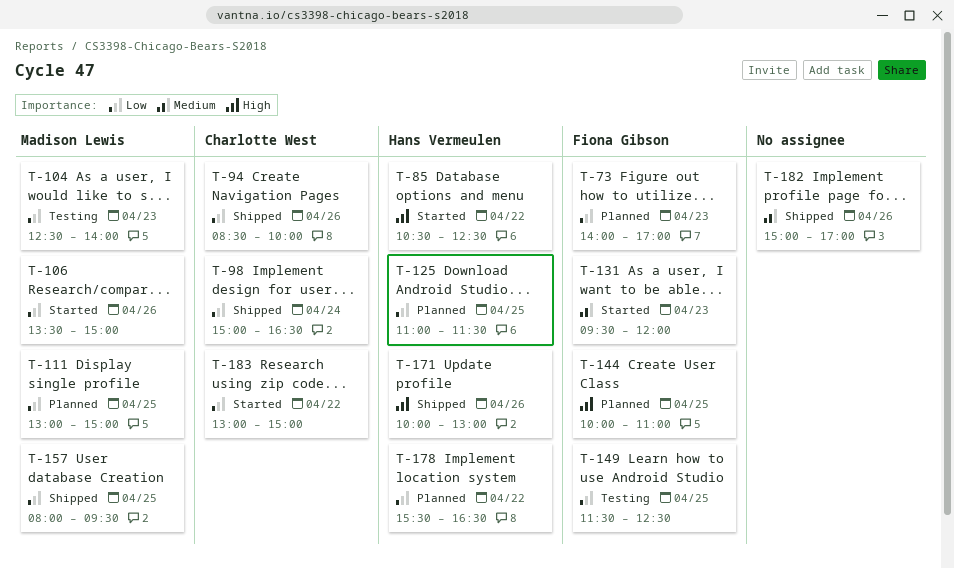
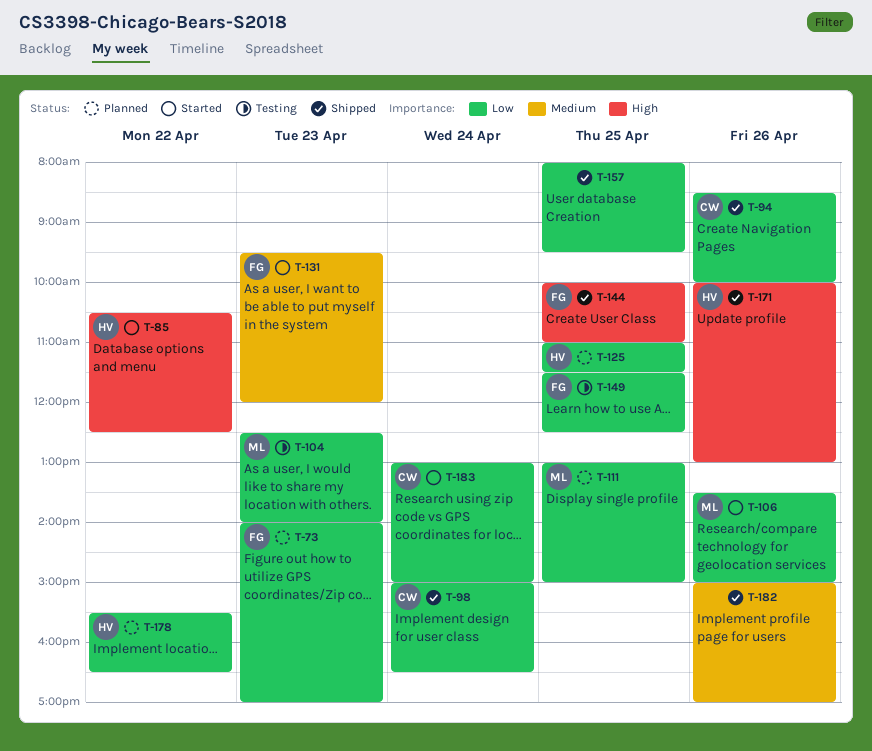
T-144, status: Planned -> Shipped
T-157, owner: Madison Lewis -> none
T-183, day: Apr 22 -> Apr 24

